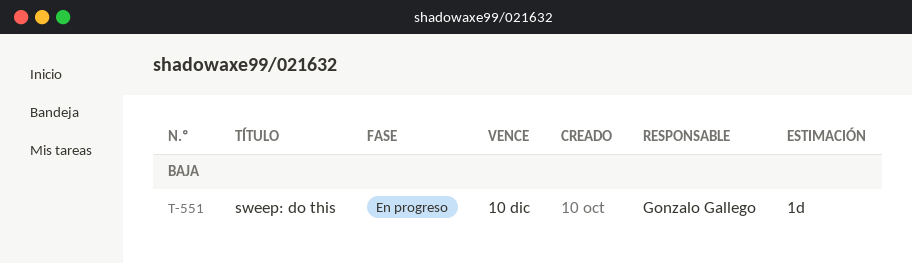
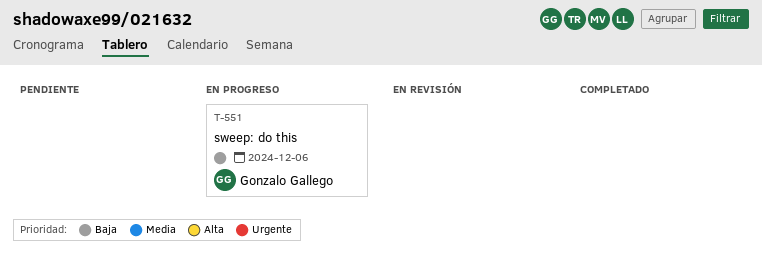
T-551, due: Dec 10 -> Dec 6

